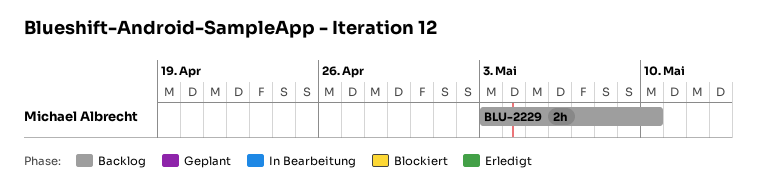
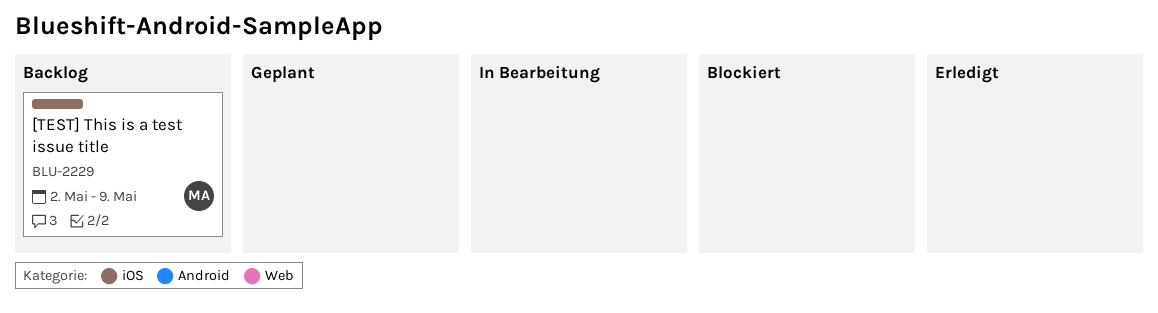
BLU-2229, start: May 3 -> May 2
BLU-2229, due: May 10 -> May 9

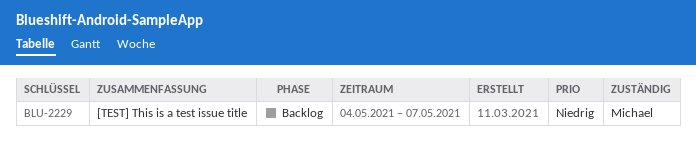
BLU-2229, start: May 2 -> May 4
BLU-2229, due: May 9 -> May 7

